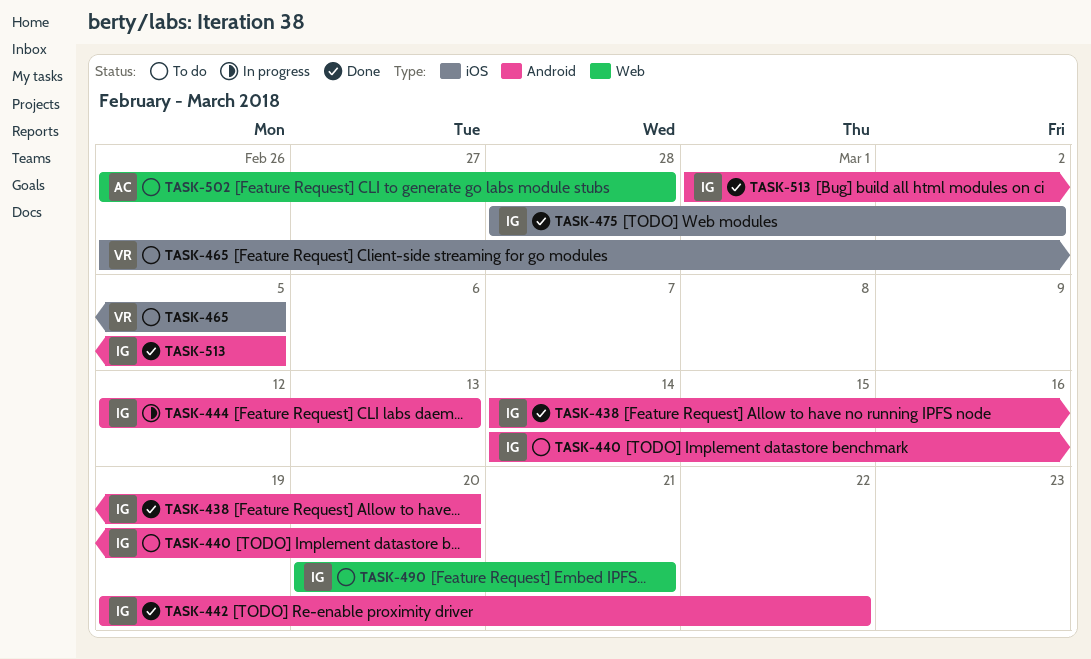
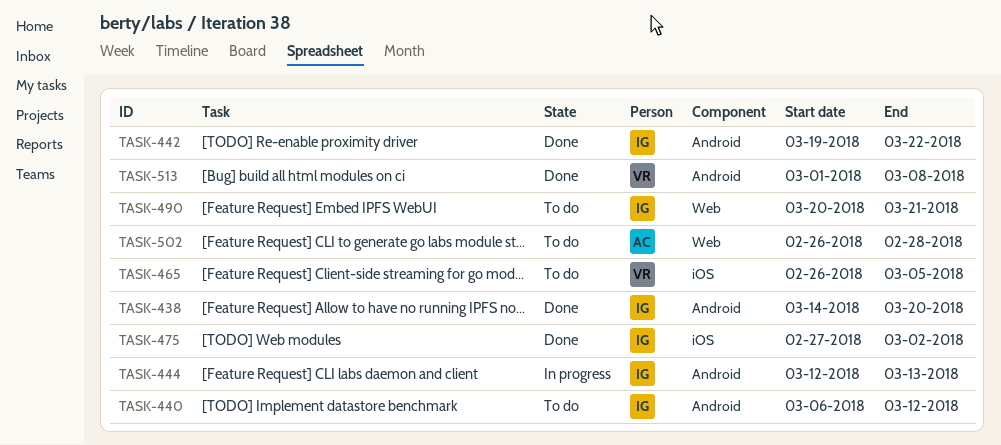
TASK-440, start: Mar 14 -> Mar 6
TASK-440, due: Mar 20 -> Mar 12
TASK-475, start: Feb 28 -> Feb 27
TASK-513, owner: IG -> VR
TASK-513, due: Mar 5 -> Mar 8

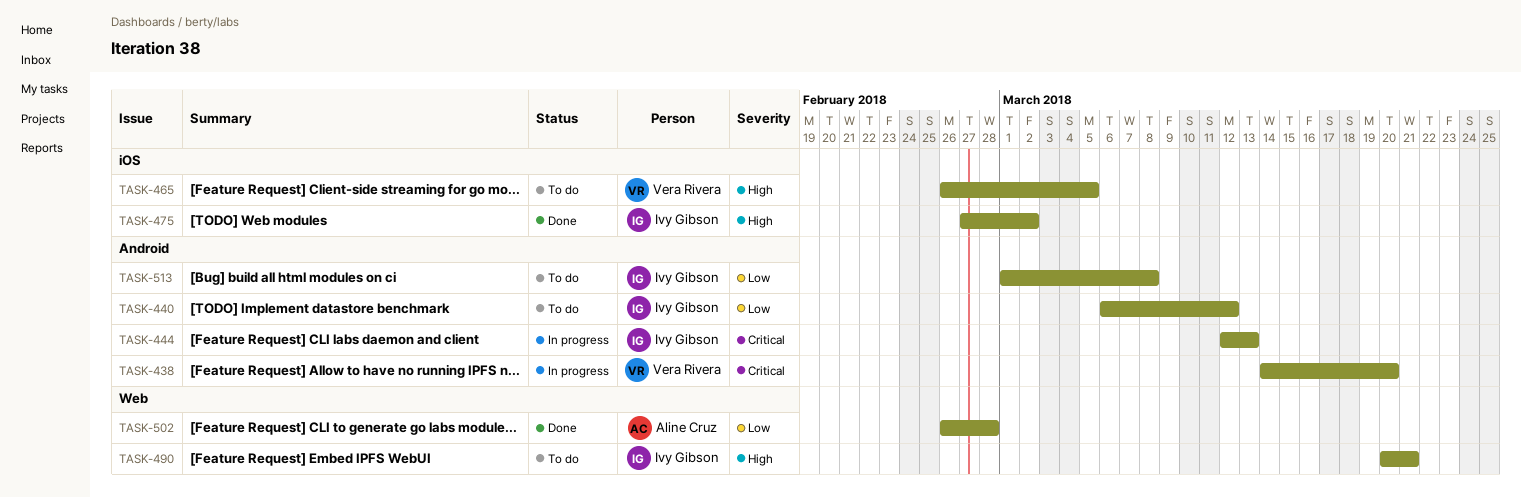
TASK-438, status: Done -> In progress
TASK-438, owner: Ivy Gibson -> Vera Rivera
TASK-442: present -> none
TASK-502, status: To do -> Done
TASK-513, status: Done -> To do
TASK-513, owner: Vera Rivera -> Ivy Gibson

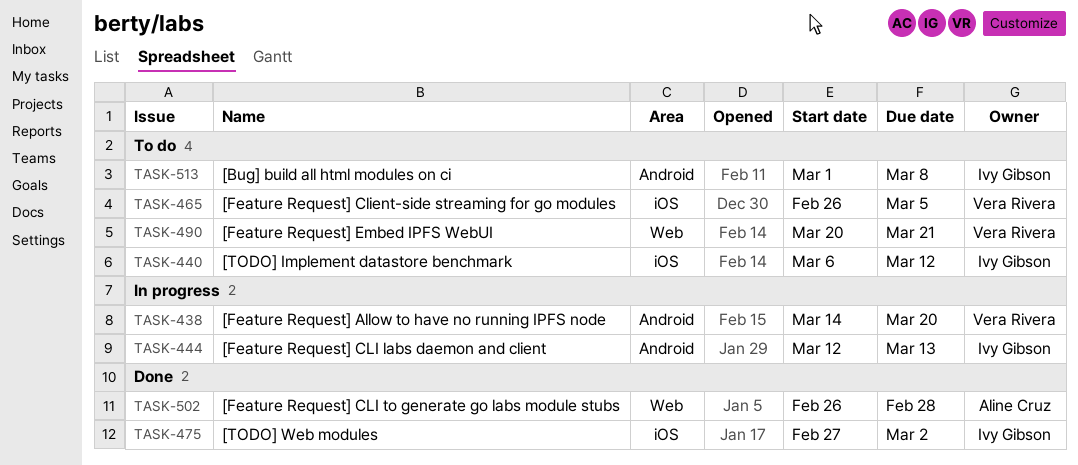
TASK-440, label: Android -> iOS
TASK-490, owner: Ivy Gibson -> Vera Rivera

